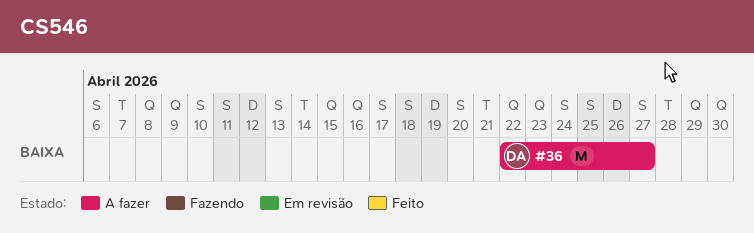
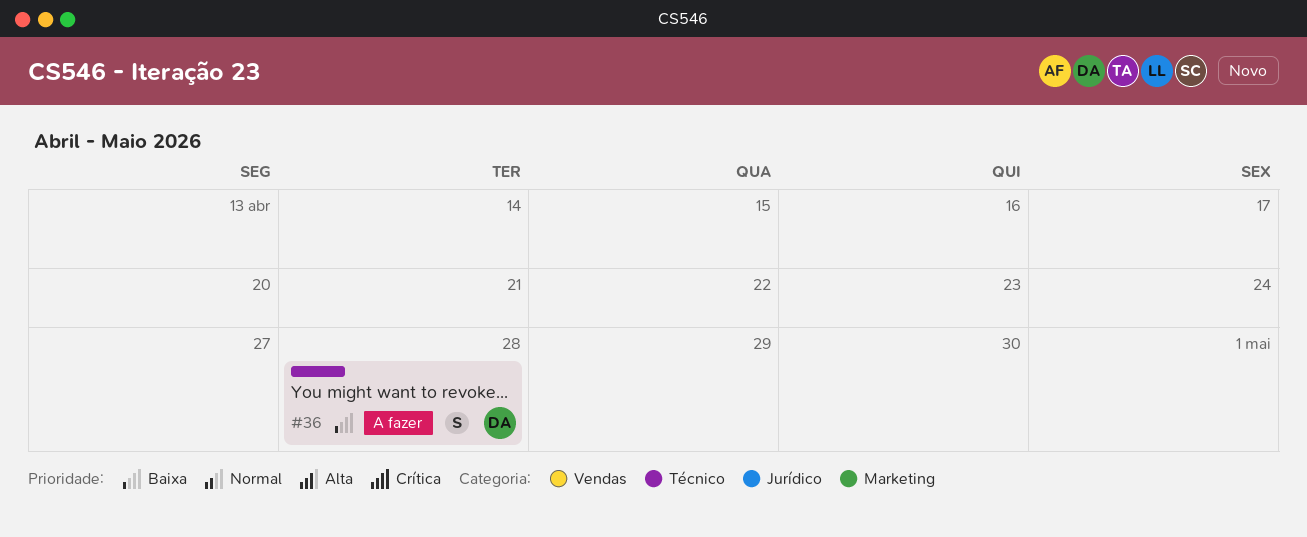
#36, estimate: M -> S
#36, due: Apr 27 -> Apr 28

